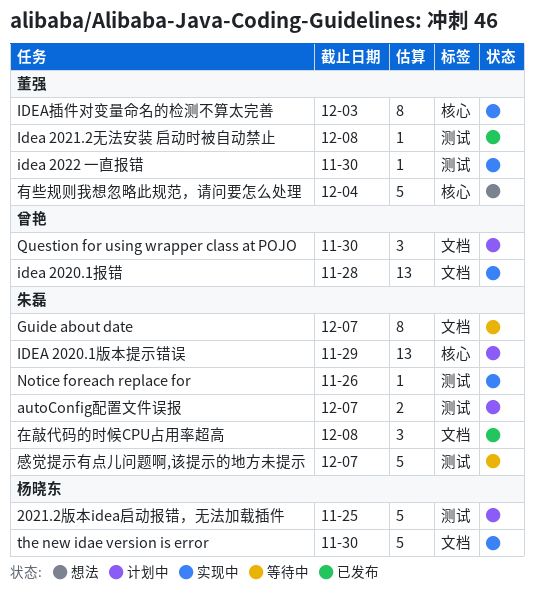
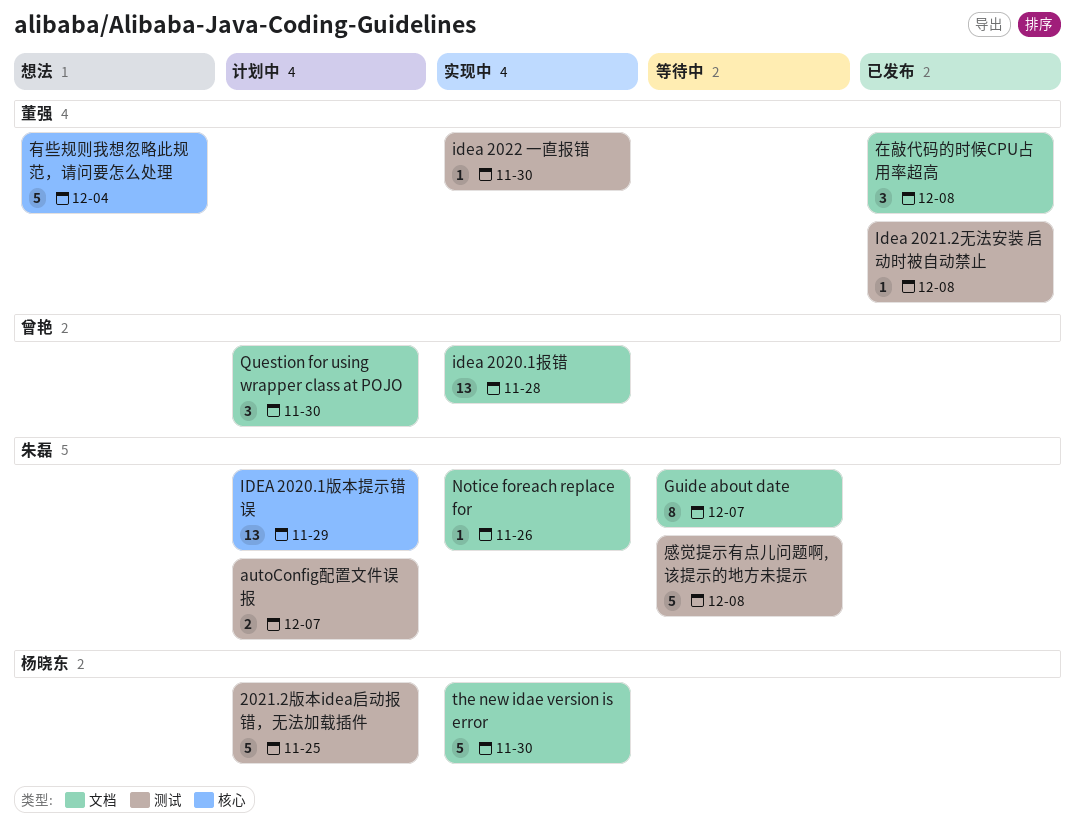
IDEA插件对变量命名的检测不算太完善: present -> none
Notice foreach replace for, label: 测试 -> 文档
在敲代码的时候CPU占用率超高, owner: 朱磊 -> 董强
感觉提示有点儿问题啊,该提示的地方未提示, due: Dec 7 -> Dec 8

